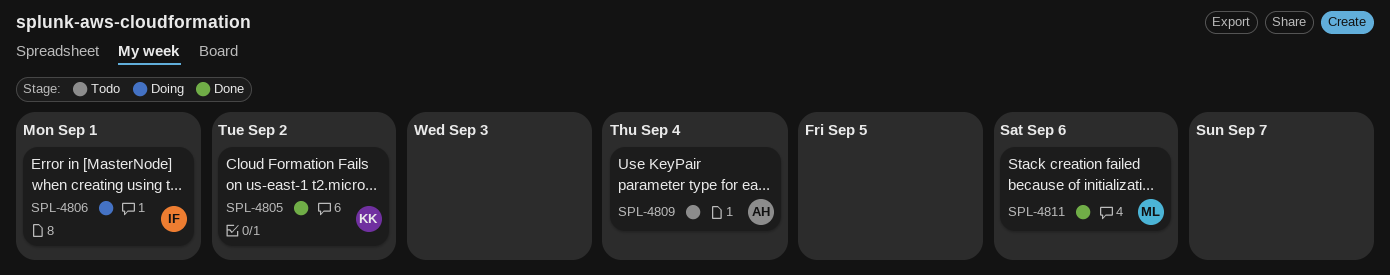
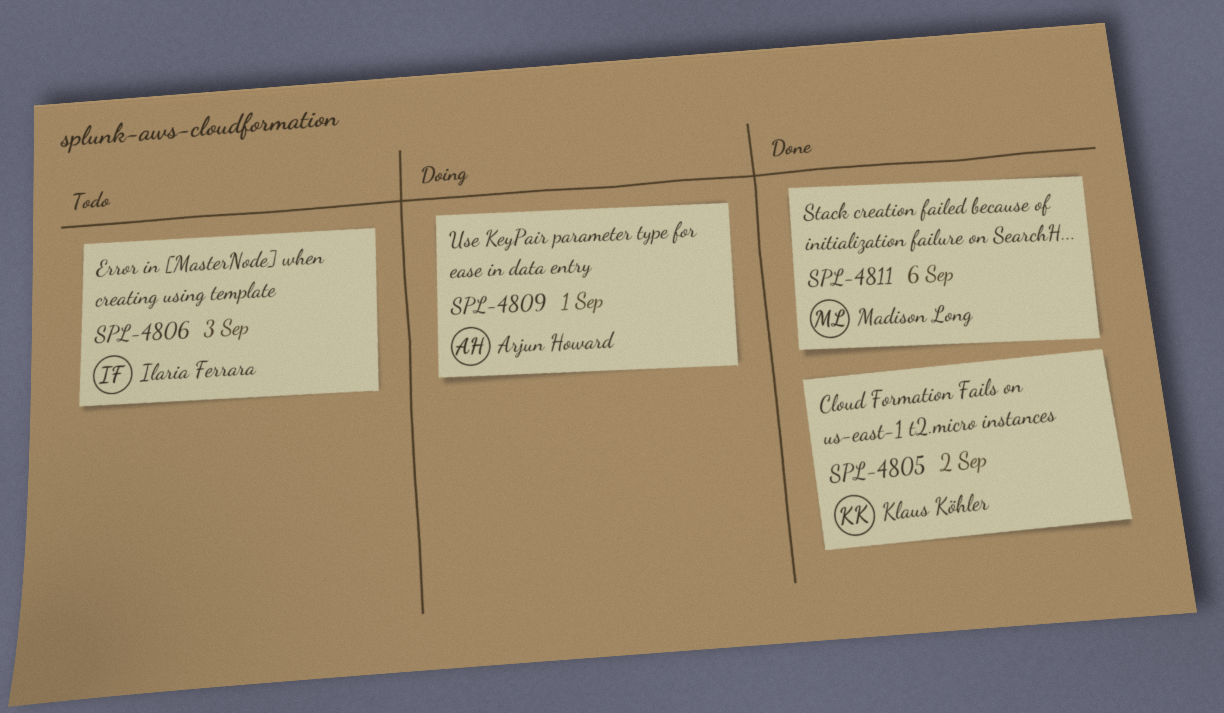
SPL-4806, status: Doing -> Todo
SPL-4806, due: Sep 1 -> Sep 3
SPL-4809, status: Todo -> Doing
SPL-4809, due: Sep 4 -> Sep 1

